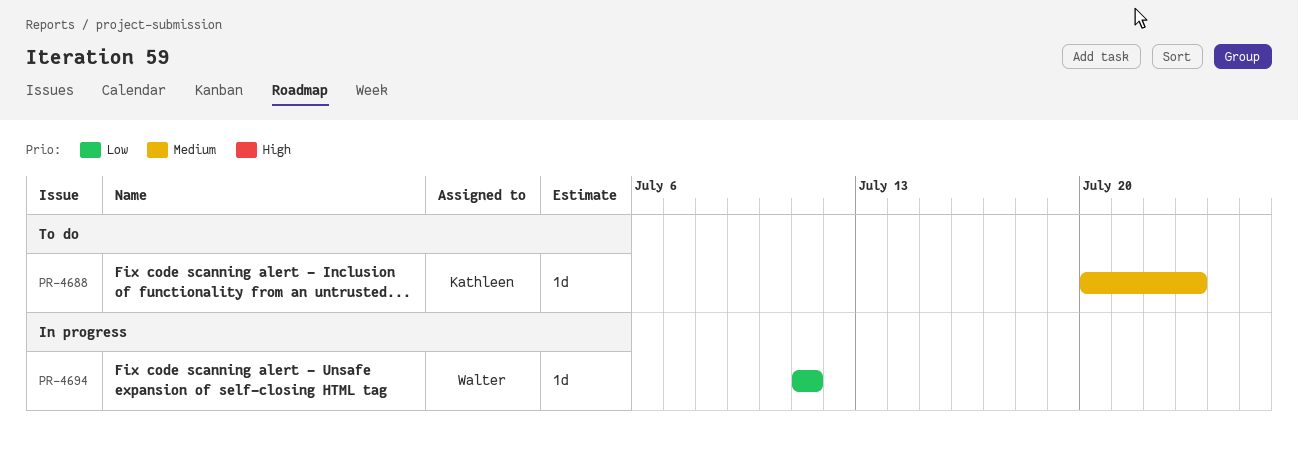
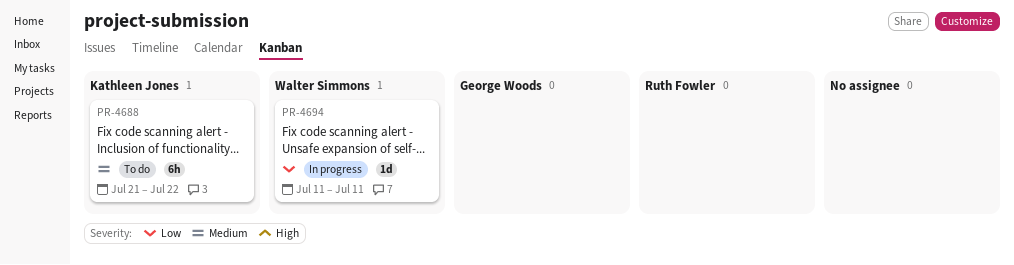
PR-4688, estimate: 1d -> 6h
PR-4688, start: Jul 20 -> Jul 21
PR-4688, due: Jul 23 -> Jul 22

